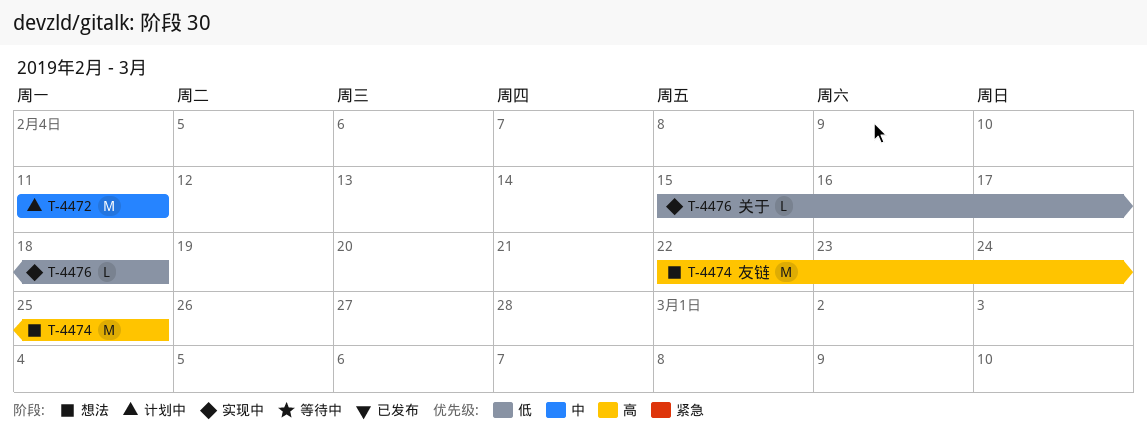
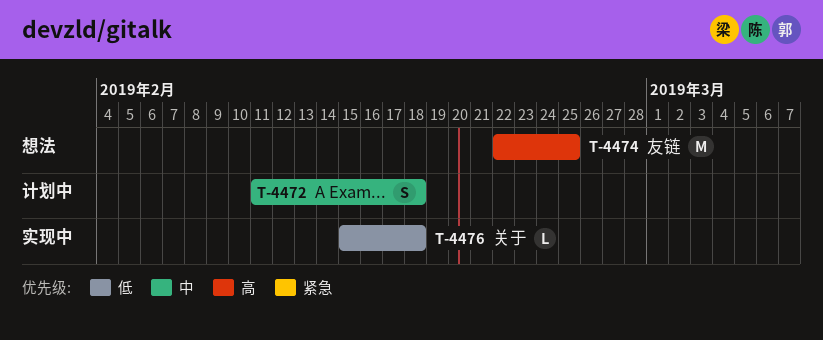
T-4472, estimate: M -> S
T-4472, due: Feb 11 -> Feb 18

